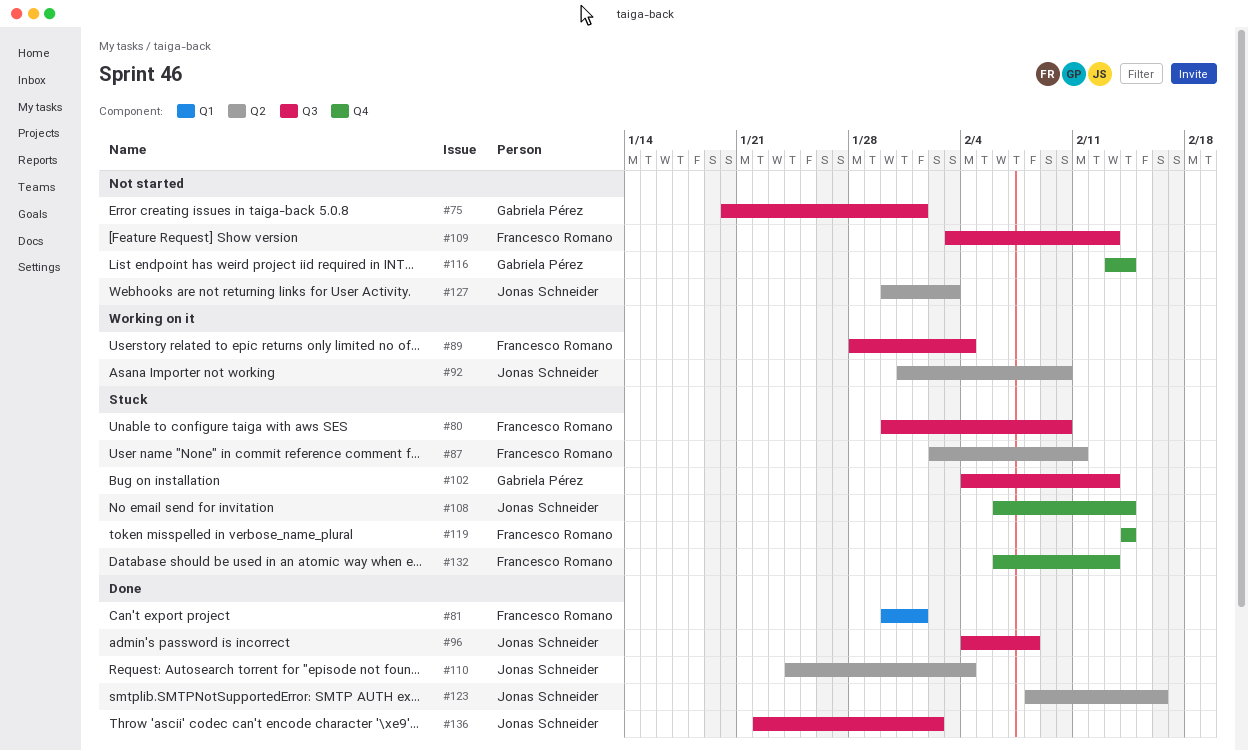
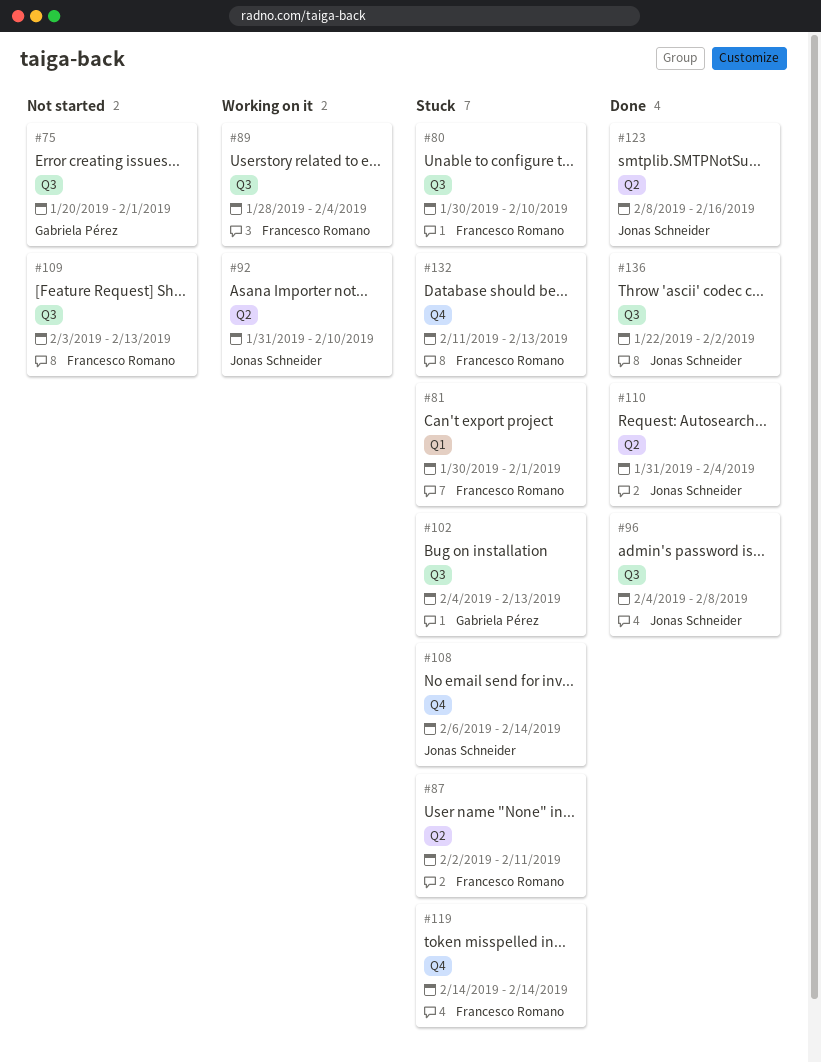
#81, status: Done -> Stuck
#110, start: Jan 24 -> Jan 31
#116: present -> none
#127: present -> none
#132, start: Feb 6 -> Feb 11

